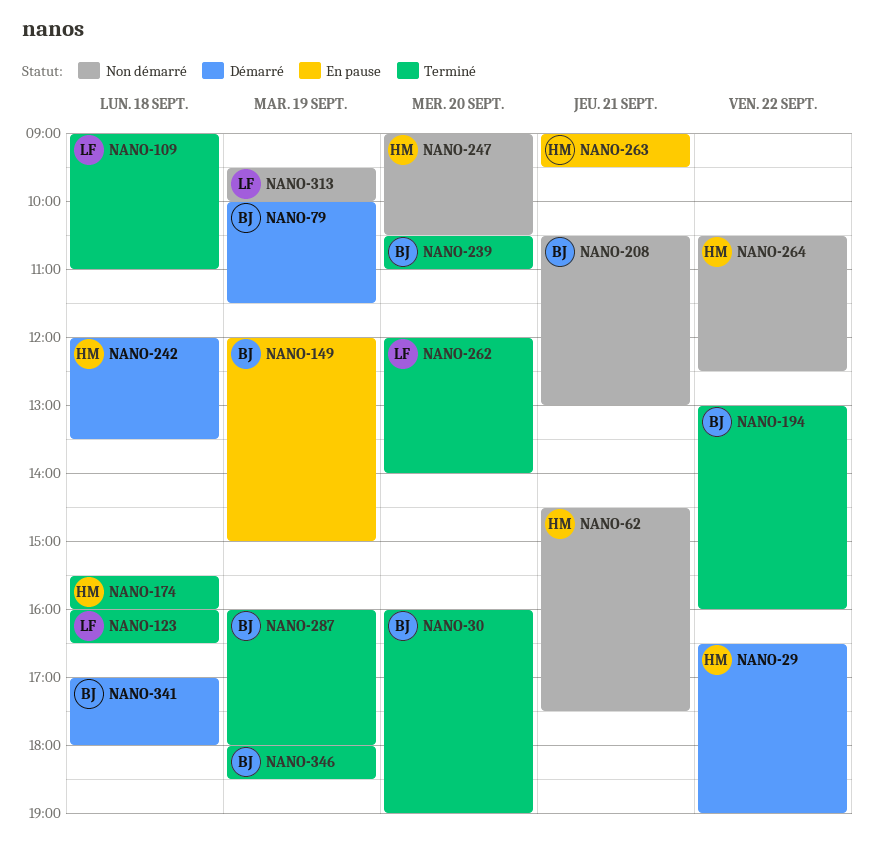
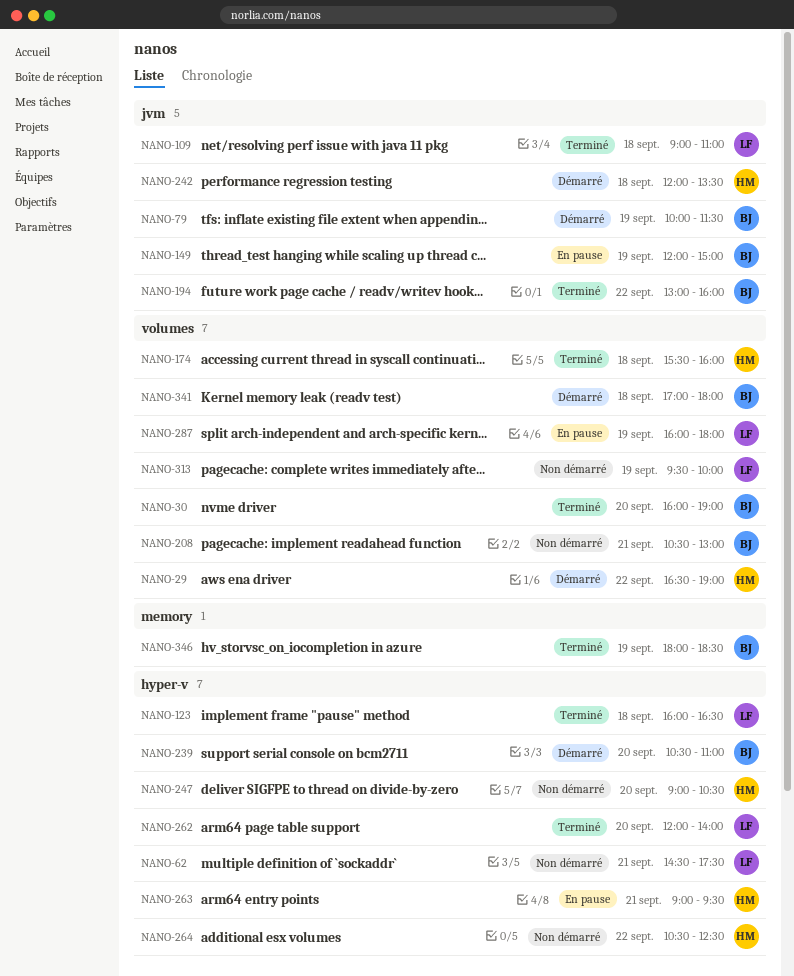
NANO-62, owner: HM -> LF
NANO-239, status: Terminé -> Démarré
NANO-287, status: Terminé -> En pause
NANO-287, owner: BJ -> LF

